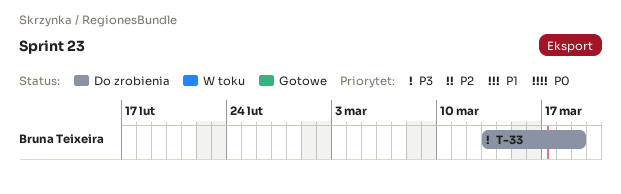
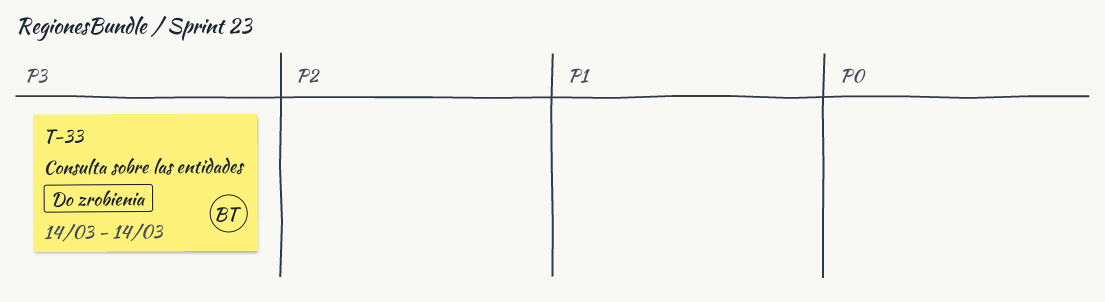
T-33, start: Mar 13 -> Mar 14
T-33, due: Mar 19 -> Mar 14

